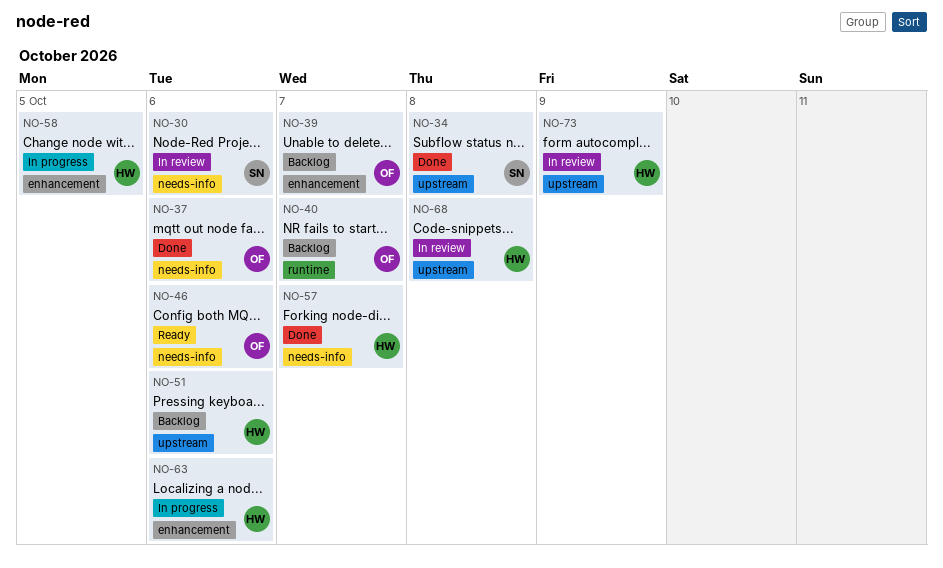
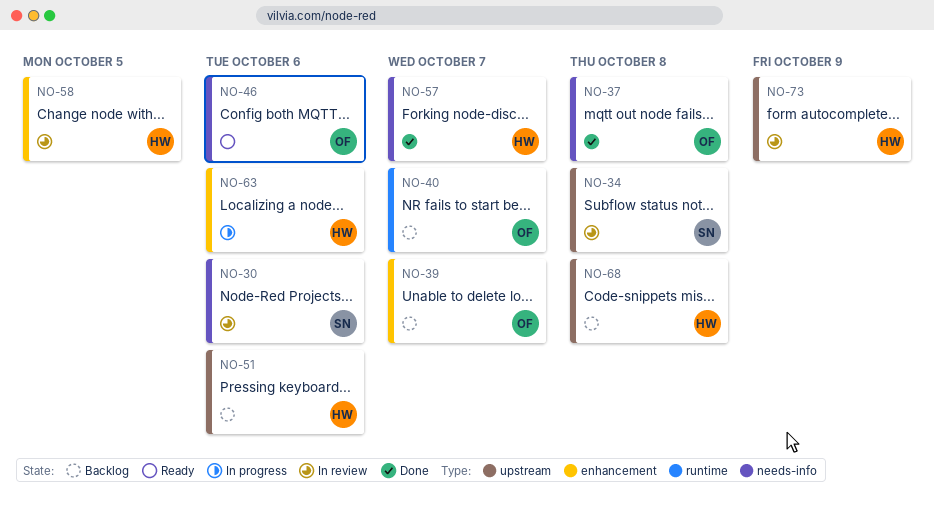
NO-34, status: Done -> In review
NO-37, due: Oct 6 -> Oct 8
NO-58, status: In progress -> In review
NO-68, status: In review -> Backlog

